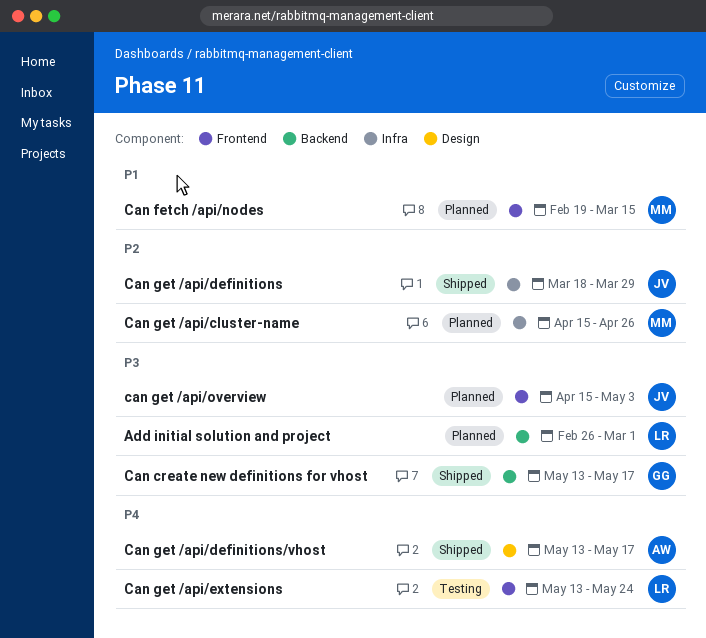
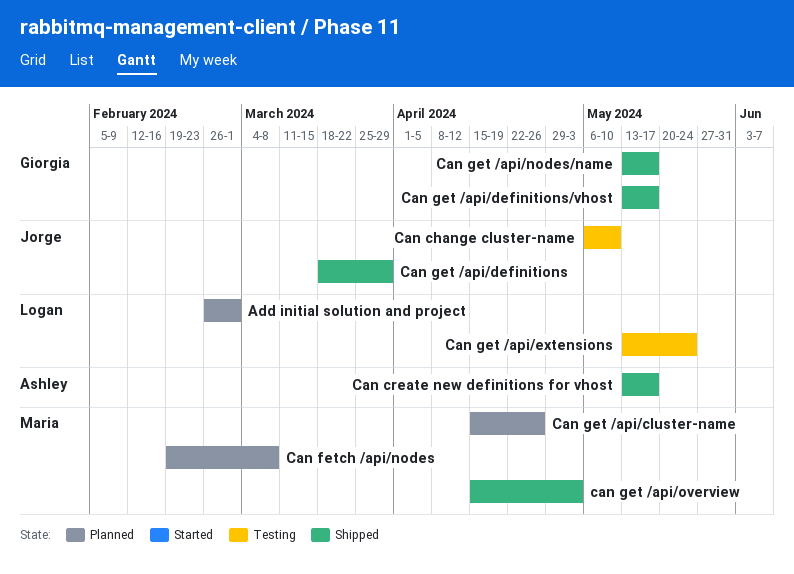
Can change cluster-name: none -> present
Can create new definitions for vhost, owner: Giorgia -> Ashley
Can fetch /api/nodes, due: Mar 15 -> Mar 8
Can get /api/definitions/vhost, owner: Ashley -> Giorgia
Can get /api/nodes/name: none -> present
can get /api/overview, status: Planned -> Shipped
can get /api/overview, owner: Jorge -> Maria

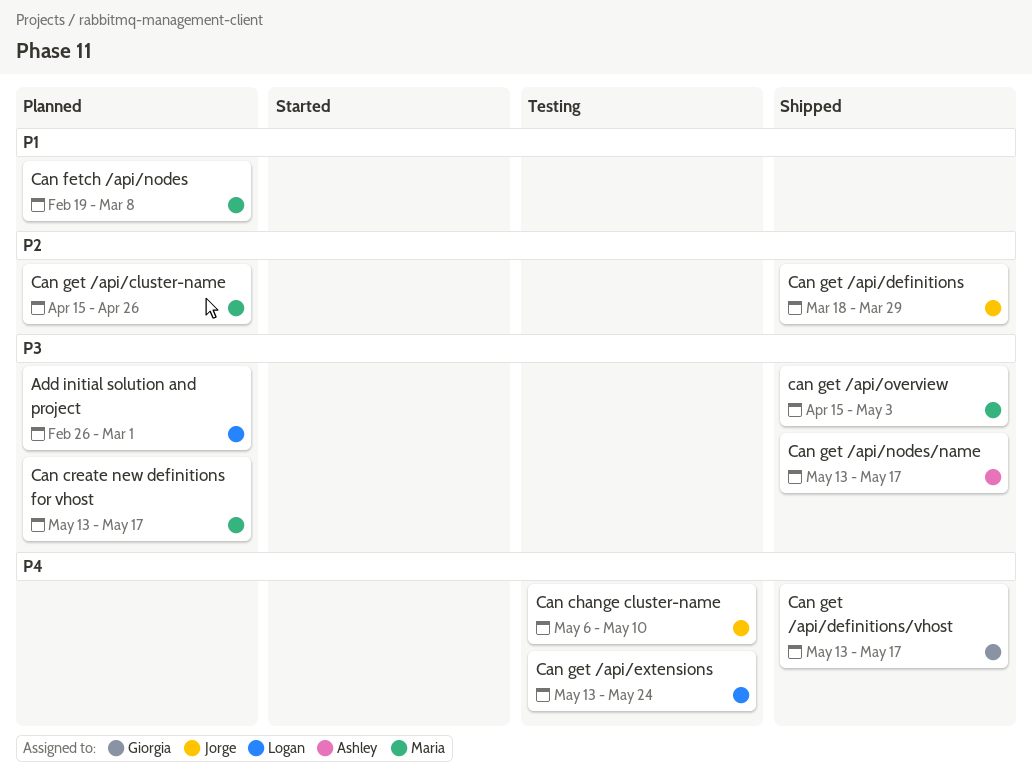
Can create new definitions for vhost, status: Shipped -> Planned
Can create new definitions for vhost, owner: Ashley -> Maria
Can get /api/nodes/name, owner: Giorgia -> Ashley

